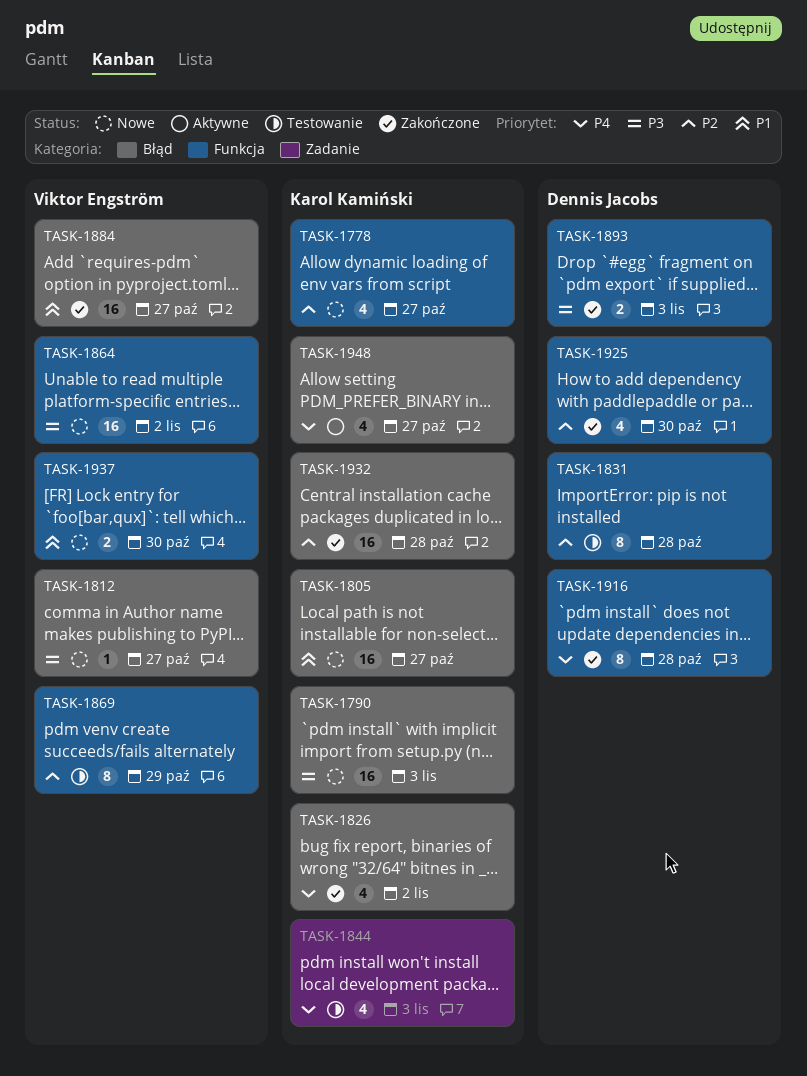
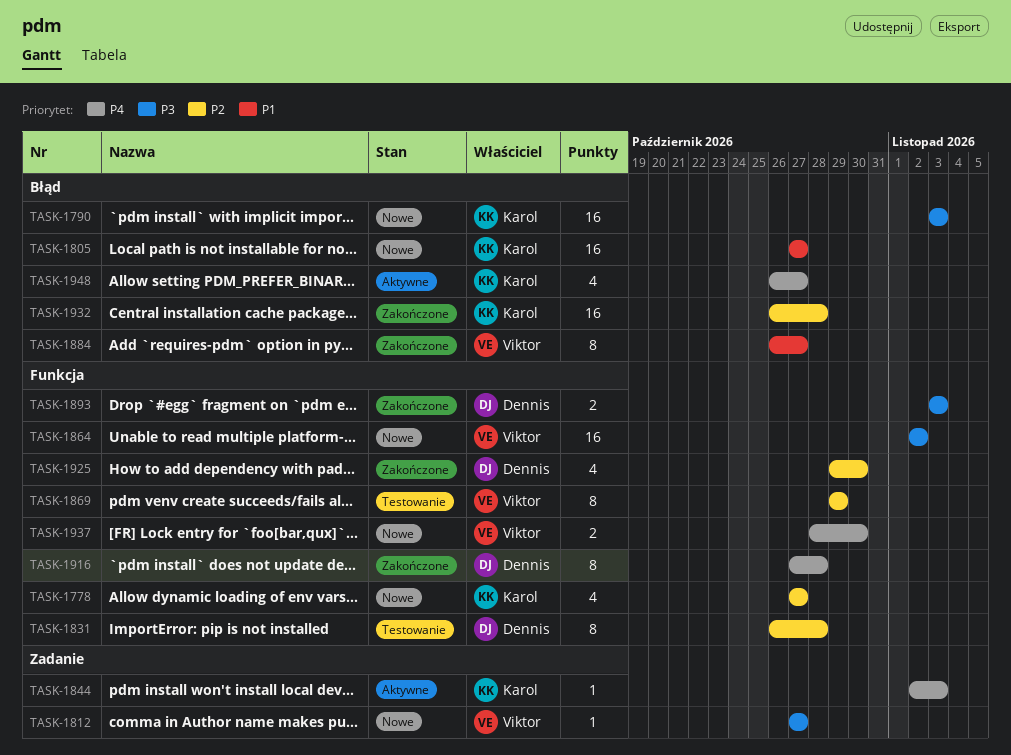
TASK-1812, label: Błąd -> Zadanie
TASK-1826: present -> none
TASK-1844, status: Testowanie -> Aktywne
TASK-1844, estimate: 4 -> 1
TASK-1884, estimate: 16 -> 8
TASK-1937, priority: P1 -> P4

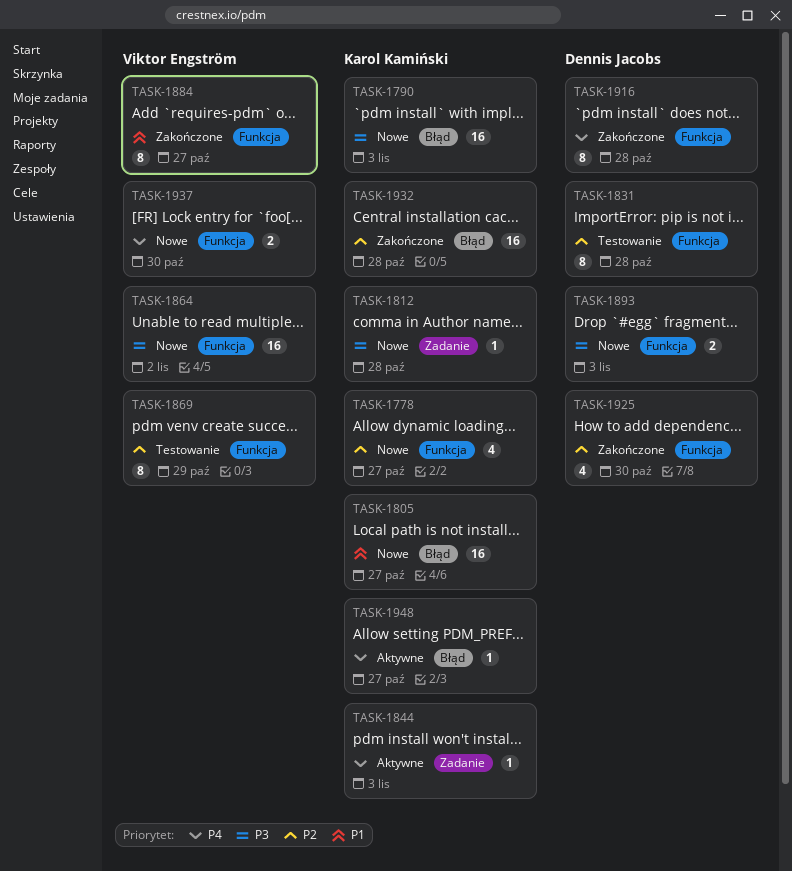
TASK-1812, owner: Viktor Engström -> Karol Kamiński
TASK-1812, due: Oct 27 -> Oct 28
TASK-1884, label: Błąd -> Funkcja
TASK-1893, status: Zakończone -> Nowe
TASK-1948, estimate: 4 -> 1

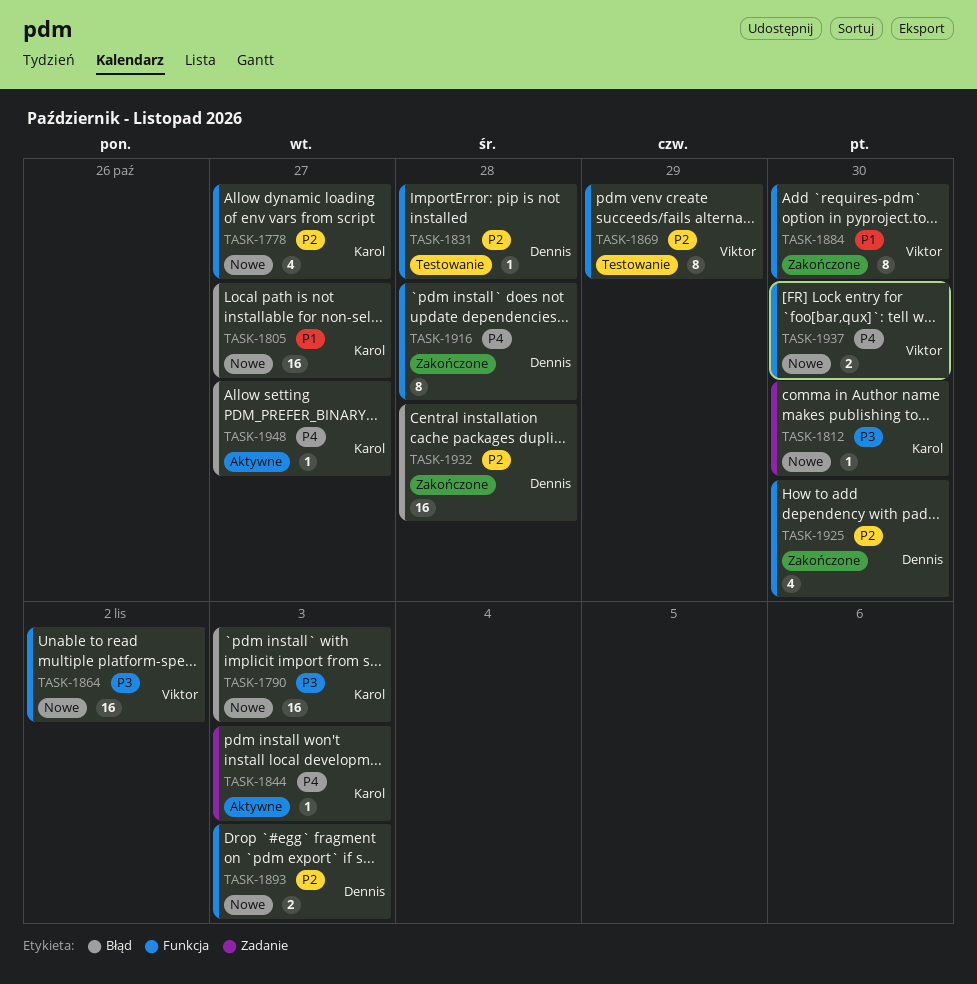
TASK-1812, due: Oct 28 -> Oct 30
TASK-1831, estimate: 8 -> 1
TASK-1884, due: Oct 27 -> Oct 30
TASK-1893, priority: P3 -> P2
TASK-1932, owner: Karol Kamiński -> Dennis Jacobs

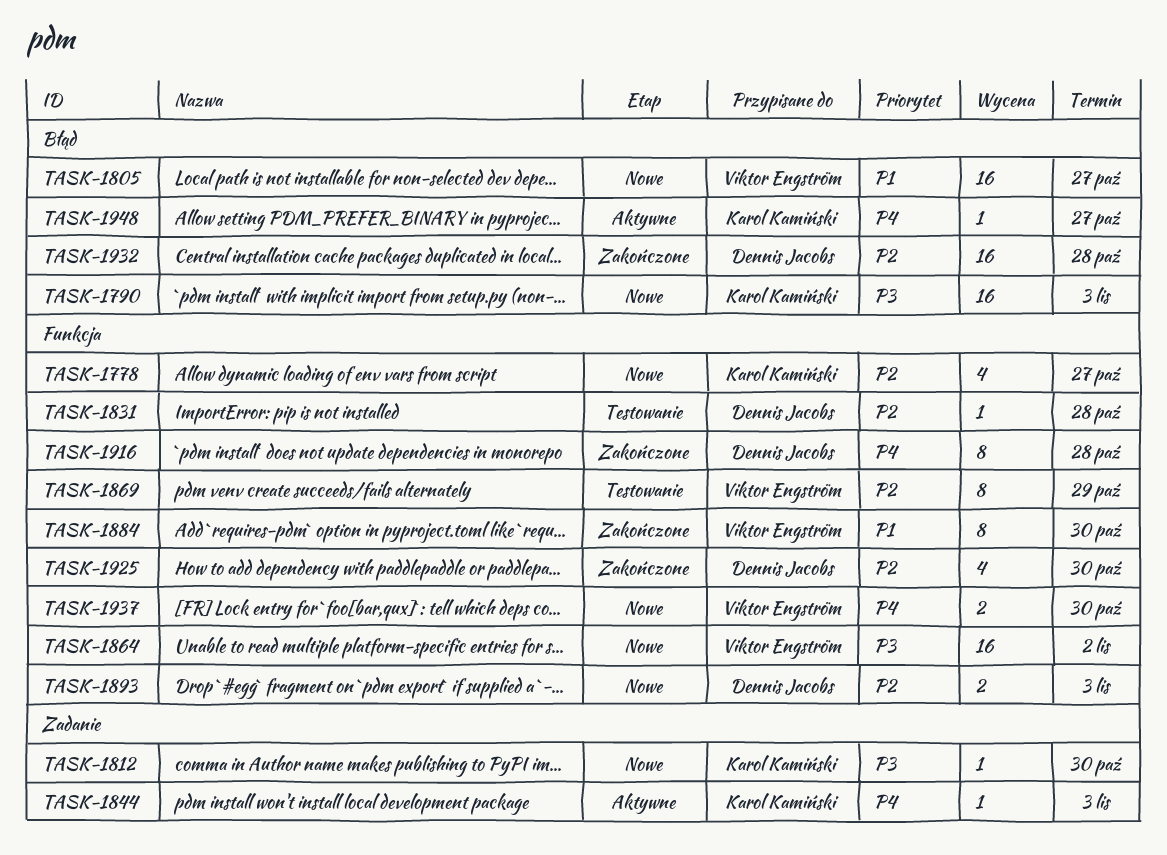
TASK-1805, owner: Karol Kamiński -> Viktor Engström

